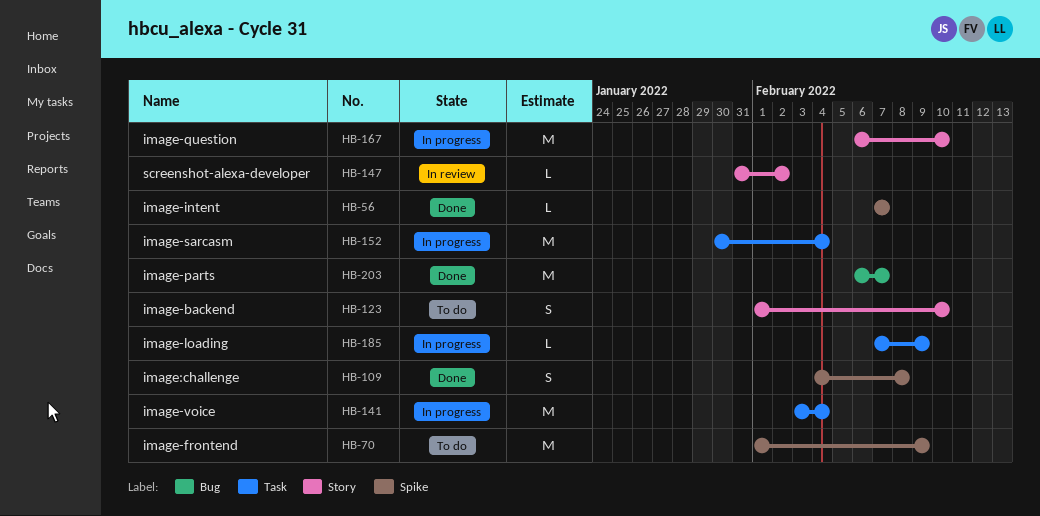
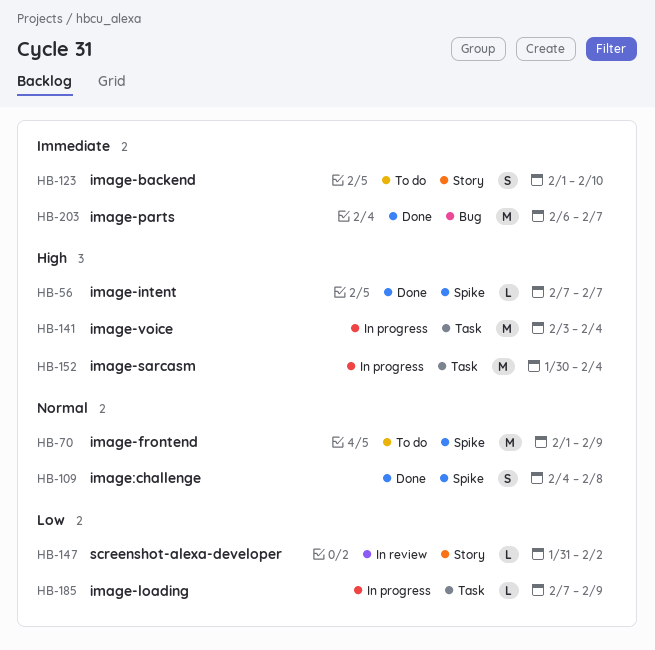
HB-167: present -> none

